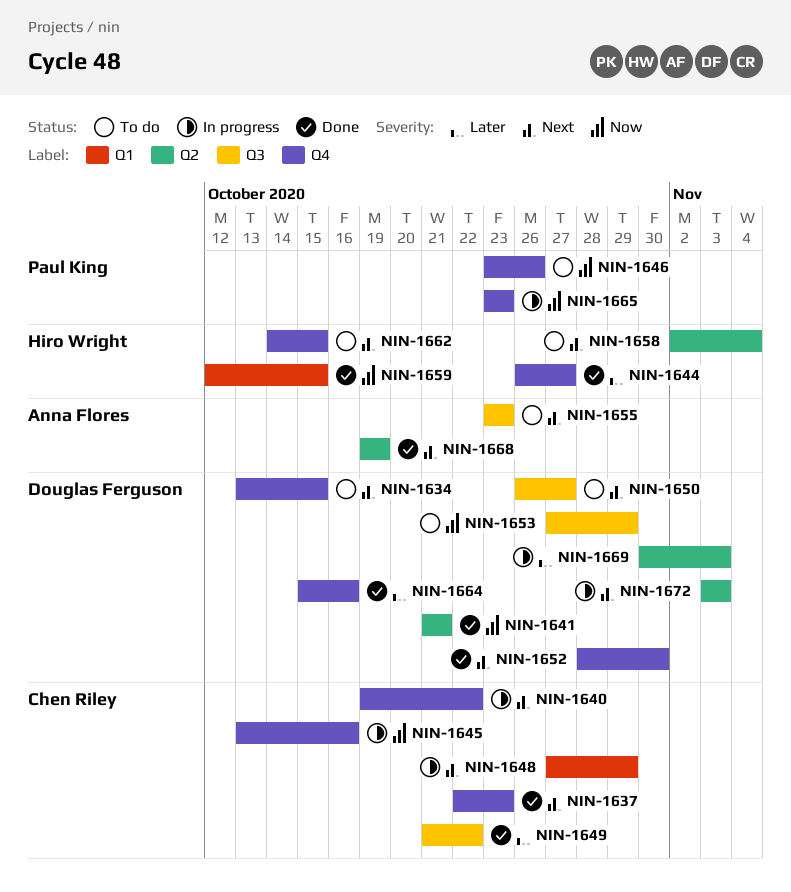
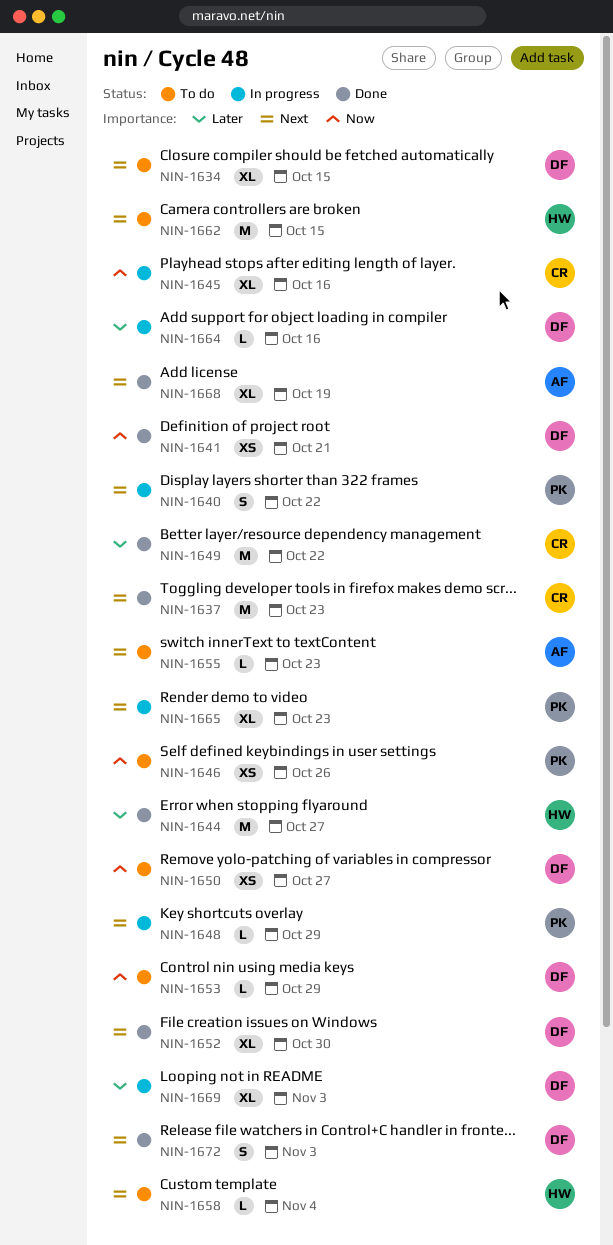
NIN-1640, owner: Chen Riley -> Paul King
NIN-1648, owner: Chen Riley -> Paul King
NIN-1650, priority: Next -> Now
NIN-1659: present -> none
NIN-1664, status: Done -> In progress
NIN-1665, priority: Now -> Next
NIN-1672, status: In progress -> Done

